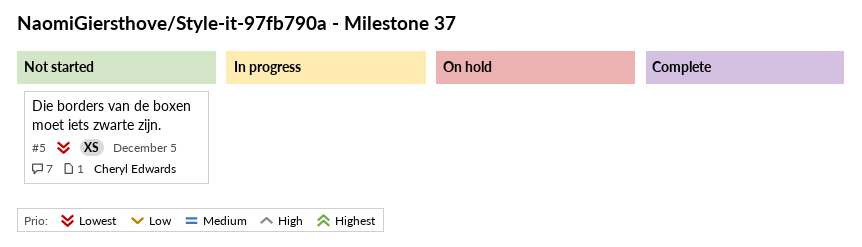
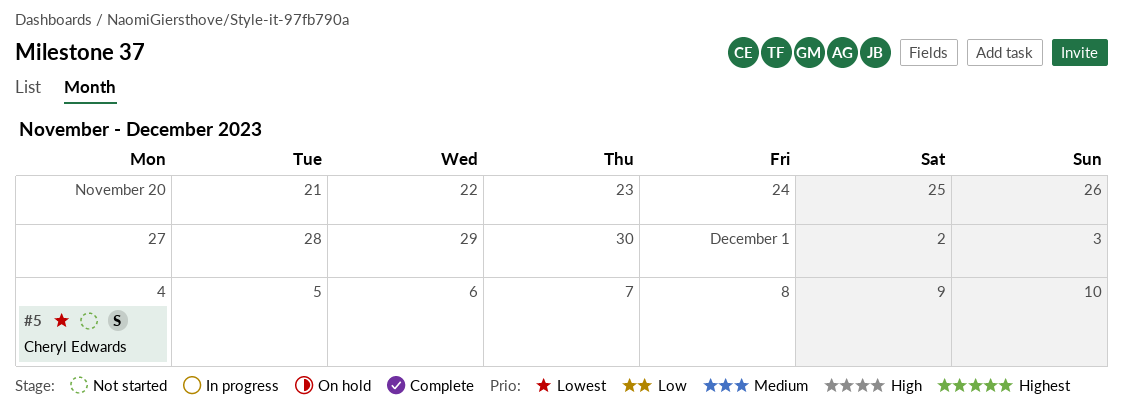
#5, estimate: XS -> S
#5, due: Dec 5 -> Dec 4

